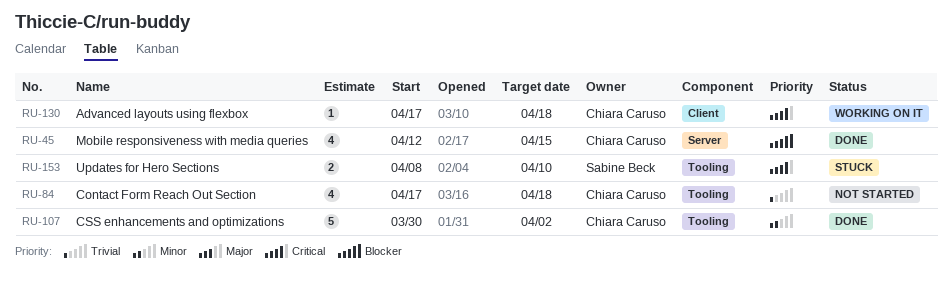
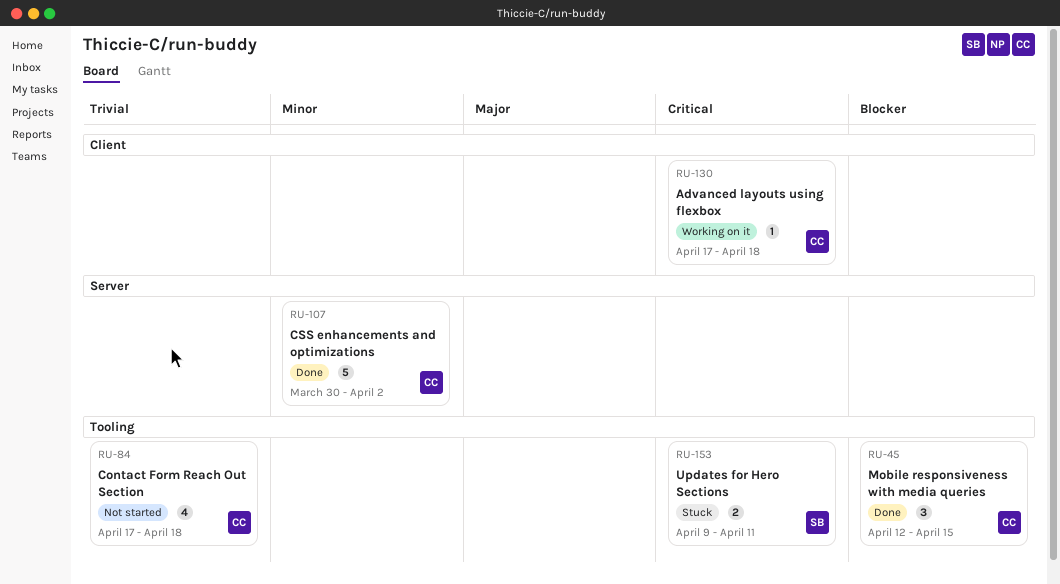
RU-45, label: Server -> Tooling
RU-45, estimate: 4 -> 3
RU-107, label: Tooling -> Server
RU-153, start: Apr 8 -> Apr 9
RU-153, due: Apr 10 -> Apr 11

